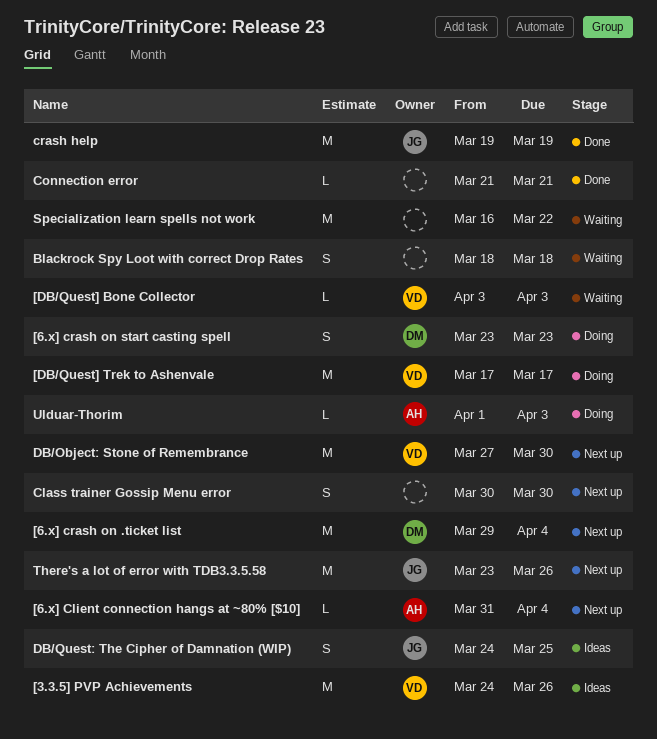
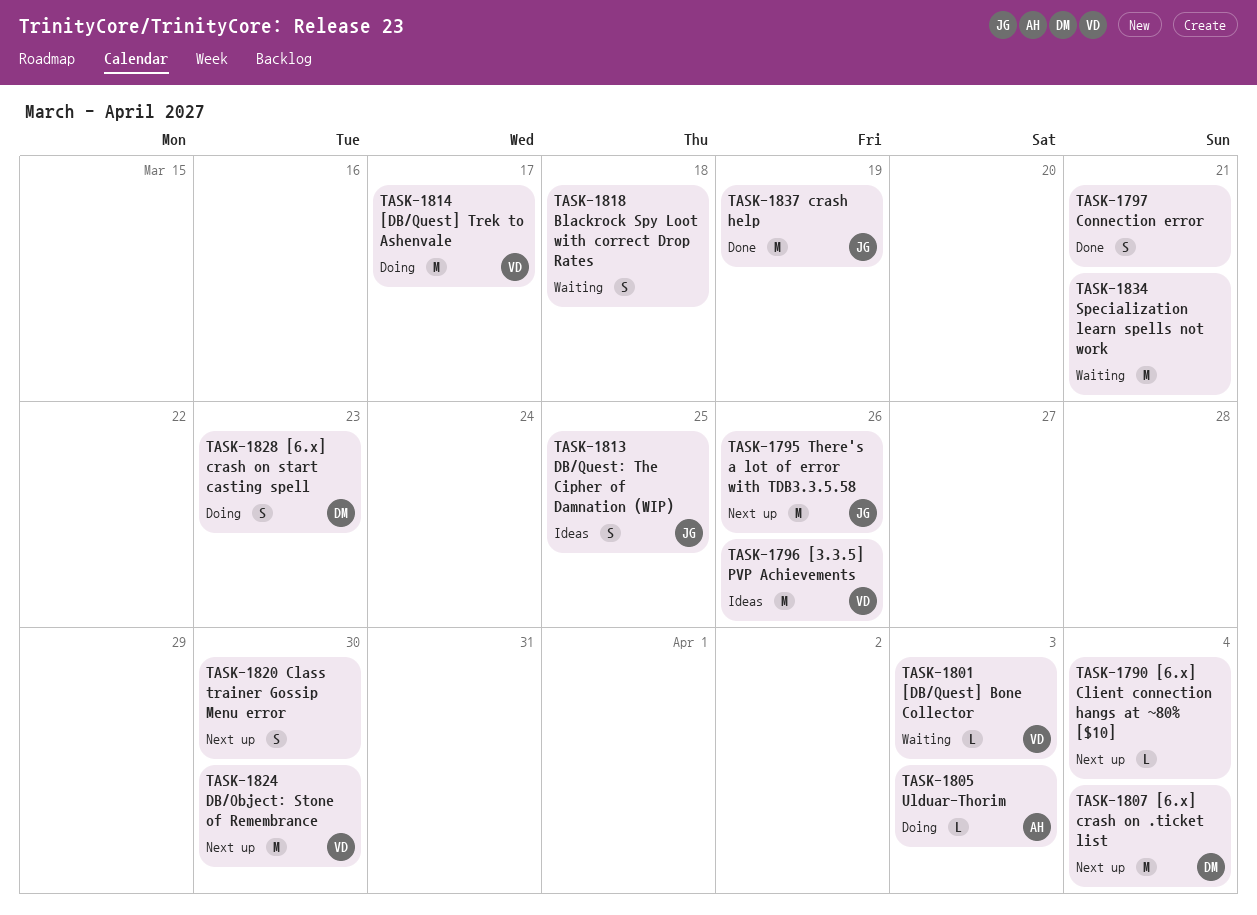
[6.x] Client connection hangs at ~80% [$10], owner: AH -> none
Connection error, estimate: L -> S
Specialization learn spells not work, due: Mar 22 -> Mar 21

